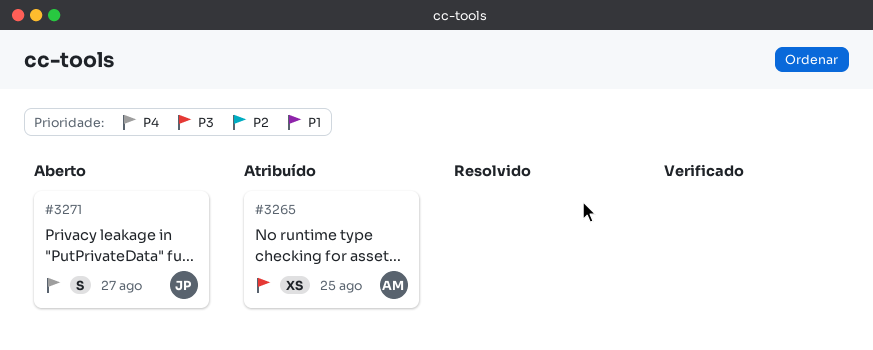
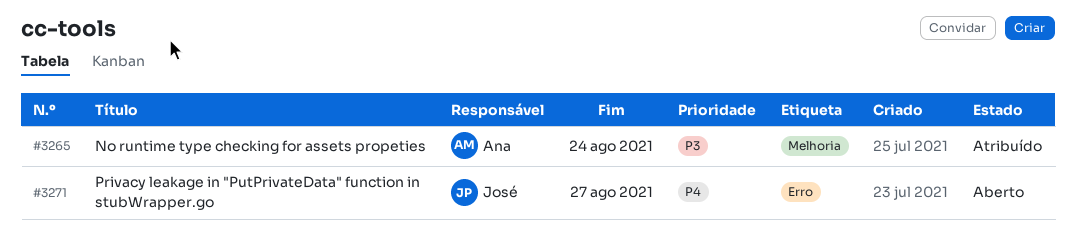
#3265, due: Aug 25 -> Aug 24

